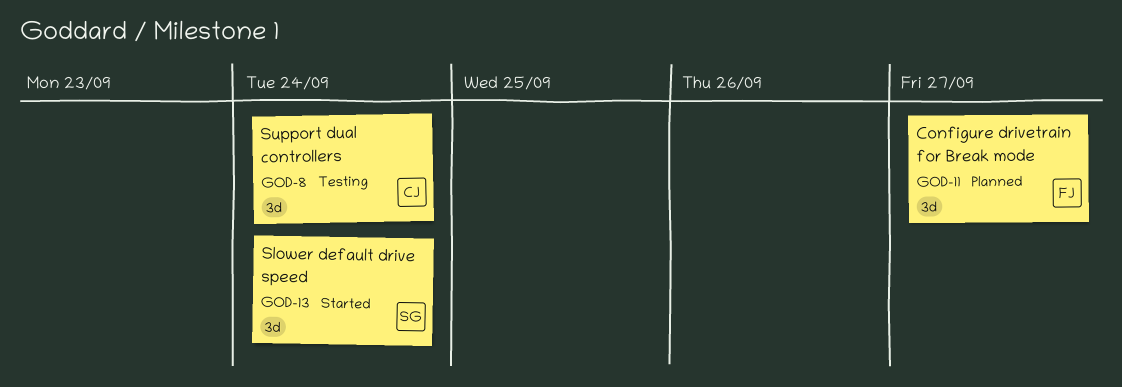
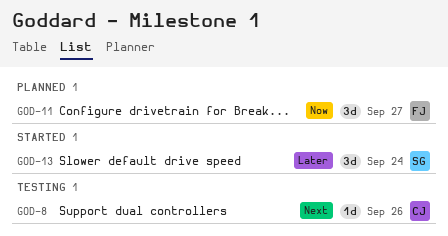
GOD-8, estimate: 3d -> 1d
GOD-8, due: Sep 24 -> Sep 26

